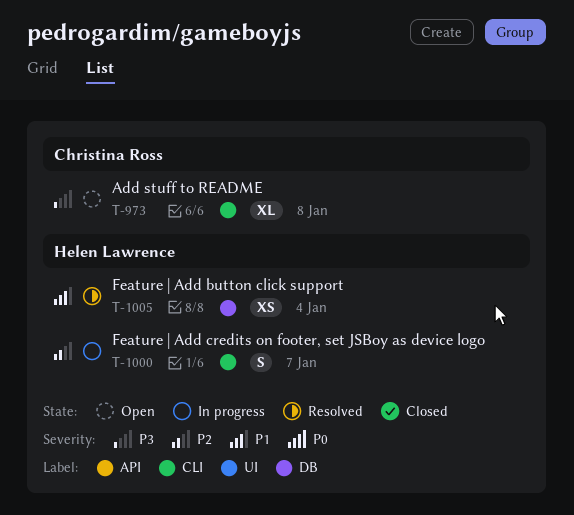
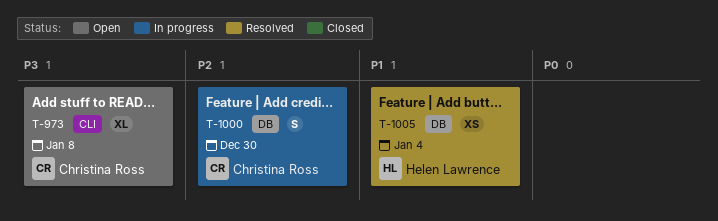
T-1000, owner: Helen Lawrence -> Christina Ross
T-1000, label: CLI -> DB
T-1000, due: Jan 7 -> Dec 30

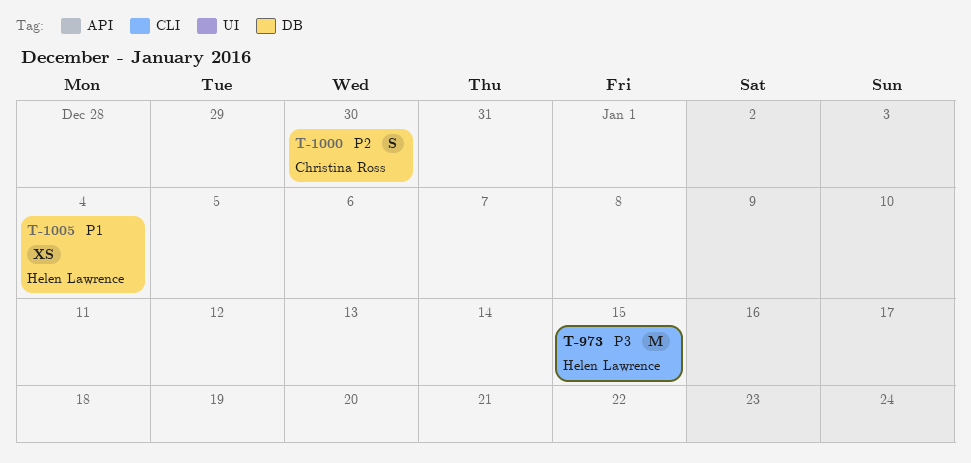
T-973, owner: Christina Ross -> Helen Lawrence
T-973, estimate: XL -> M
T-973, due: Jan 8 -> Jan 15

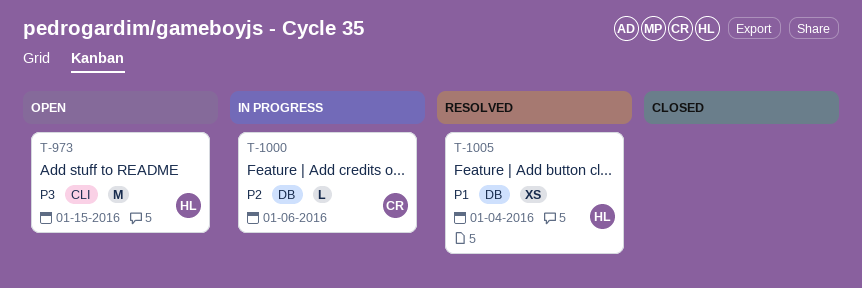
T-1000, estimate: S -> L
T-1000, due: Dec 30 -> Jan 6

